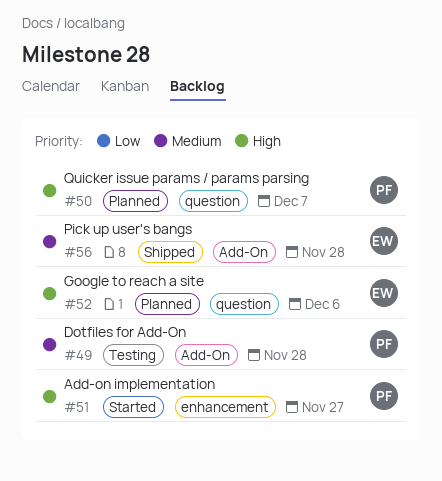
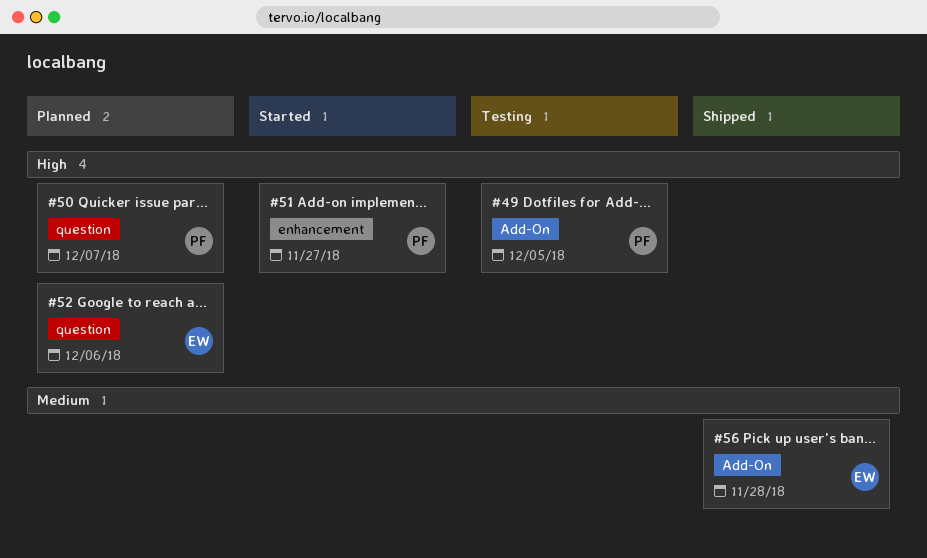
#49, priority: Medium -> High
#49, due: Nov 28 -> Dec 5

